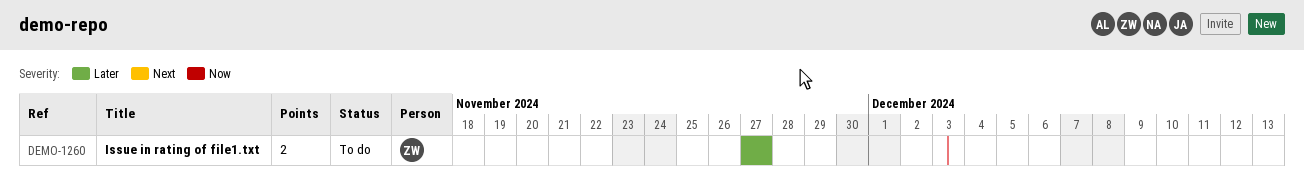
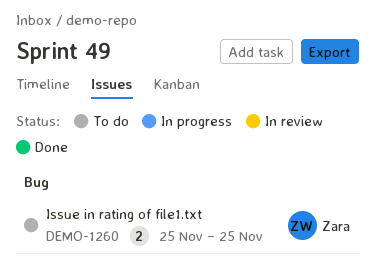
DEMO-1260, start: Nov 27 -> Nov 25
DEMO-1260, due: Nov 27 -> Nov 25

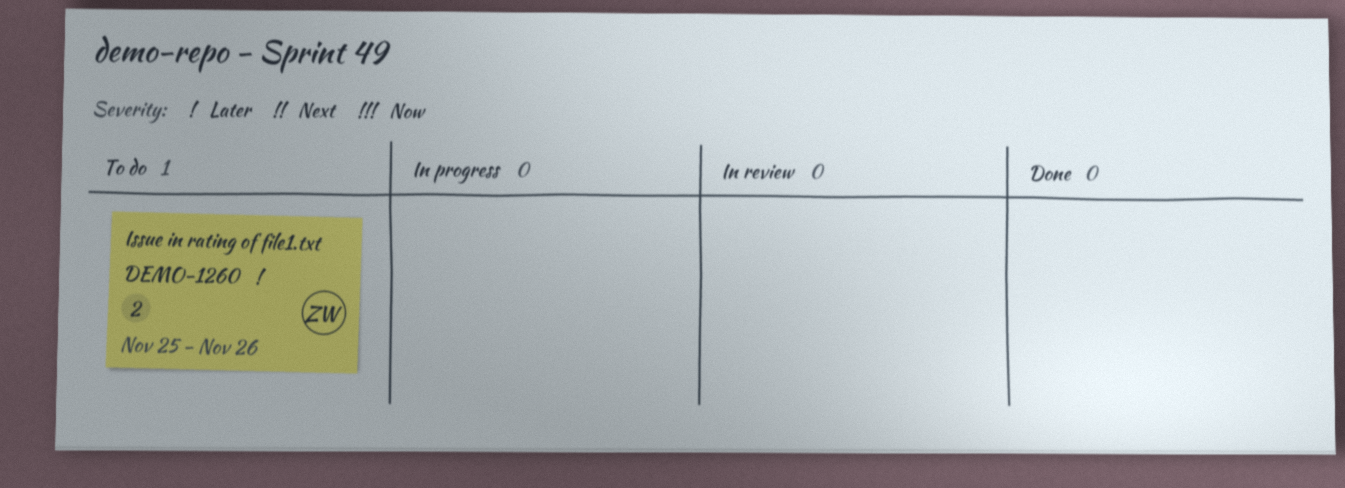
DEMO-1260, due: Nov 25 -> Nov 26

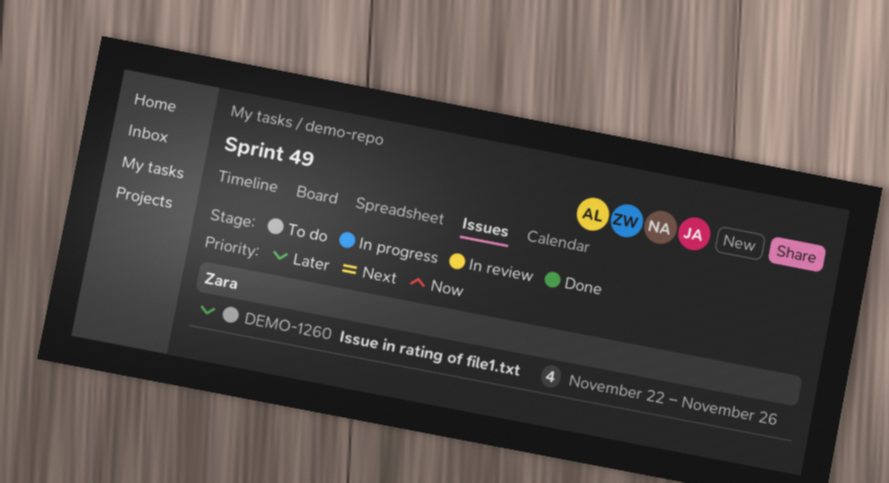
DEMO-1260, estimate: 2 -> 4
DEMO-1260, start: Nov 25 -> Nov 22

